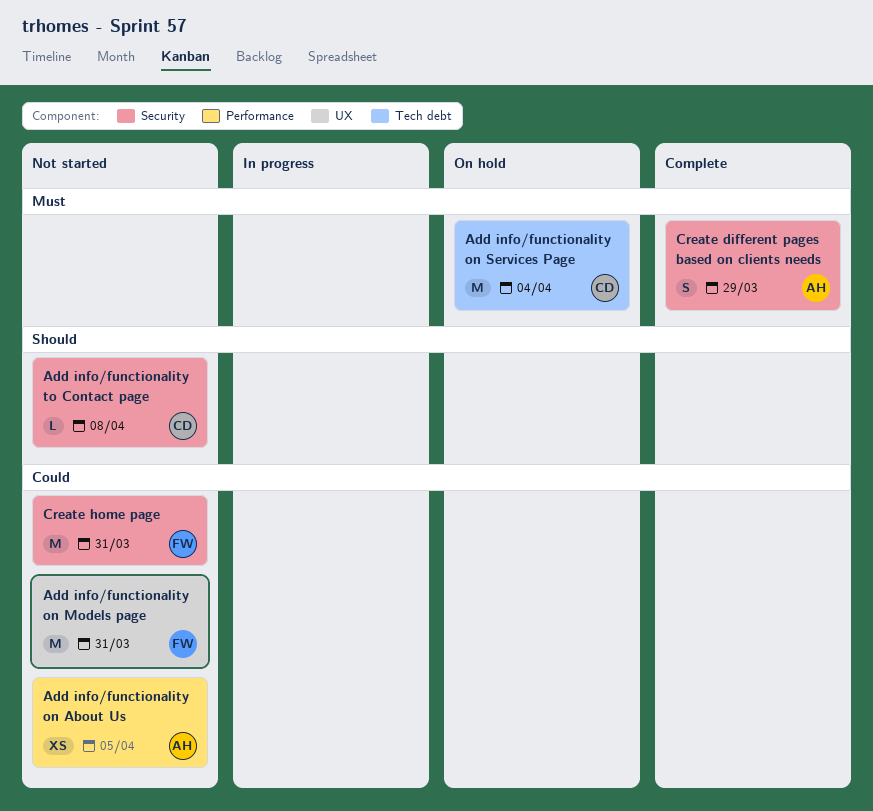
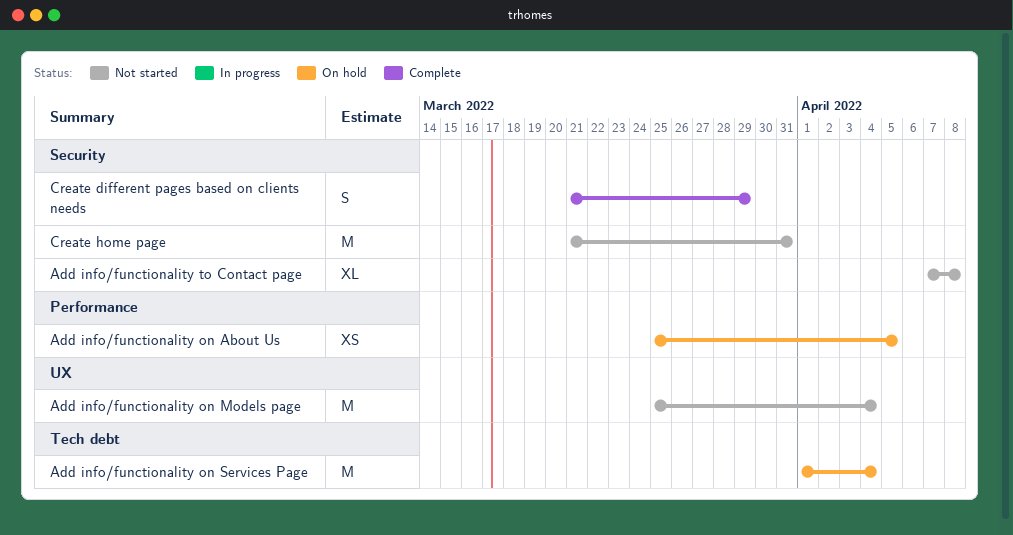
Add info/functionality on About Us, status: Not started -> On hold
Add info/functionality on Models page, due: Mar 31 -> Apr 4
Add info/functionality to Contact page, estimate: L -> XL

